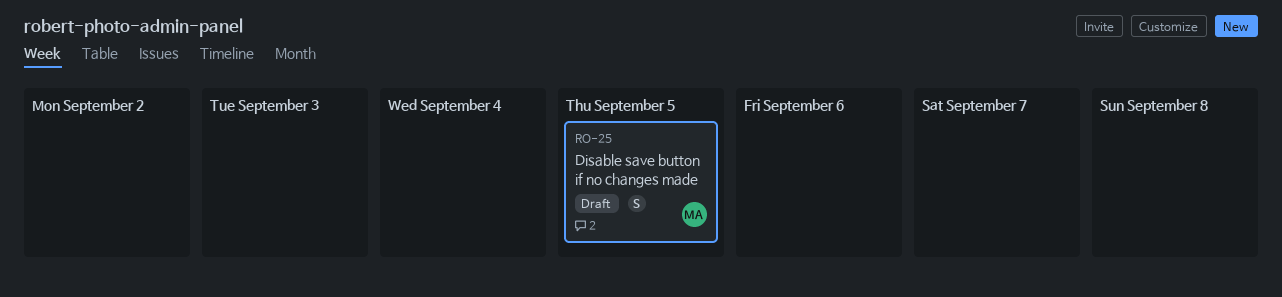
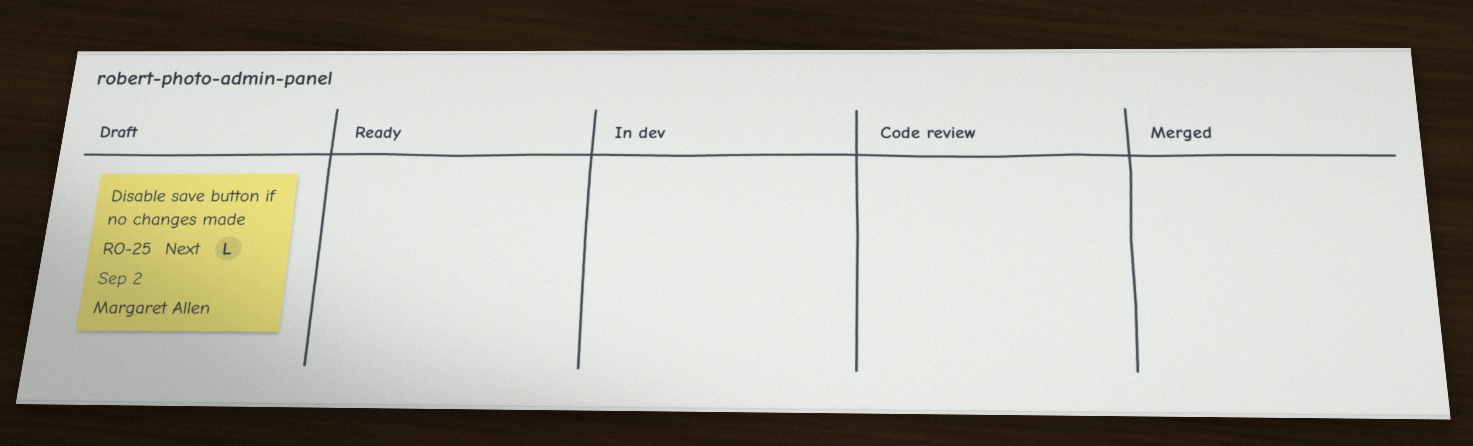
RO-25, estimate: S -> L
RO-25, due: Sep 5 -> Sep 2

